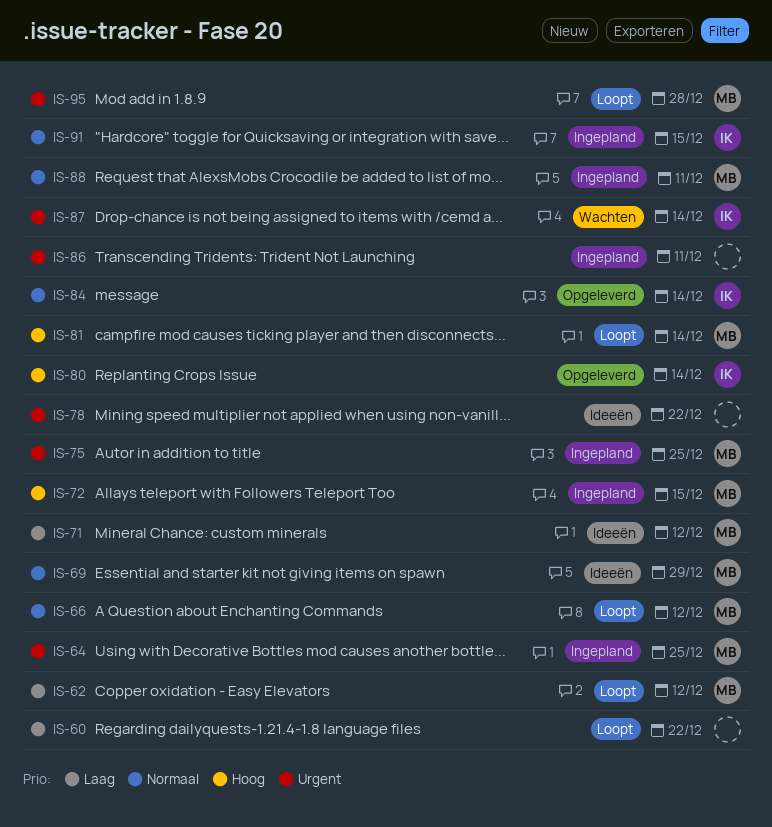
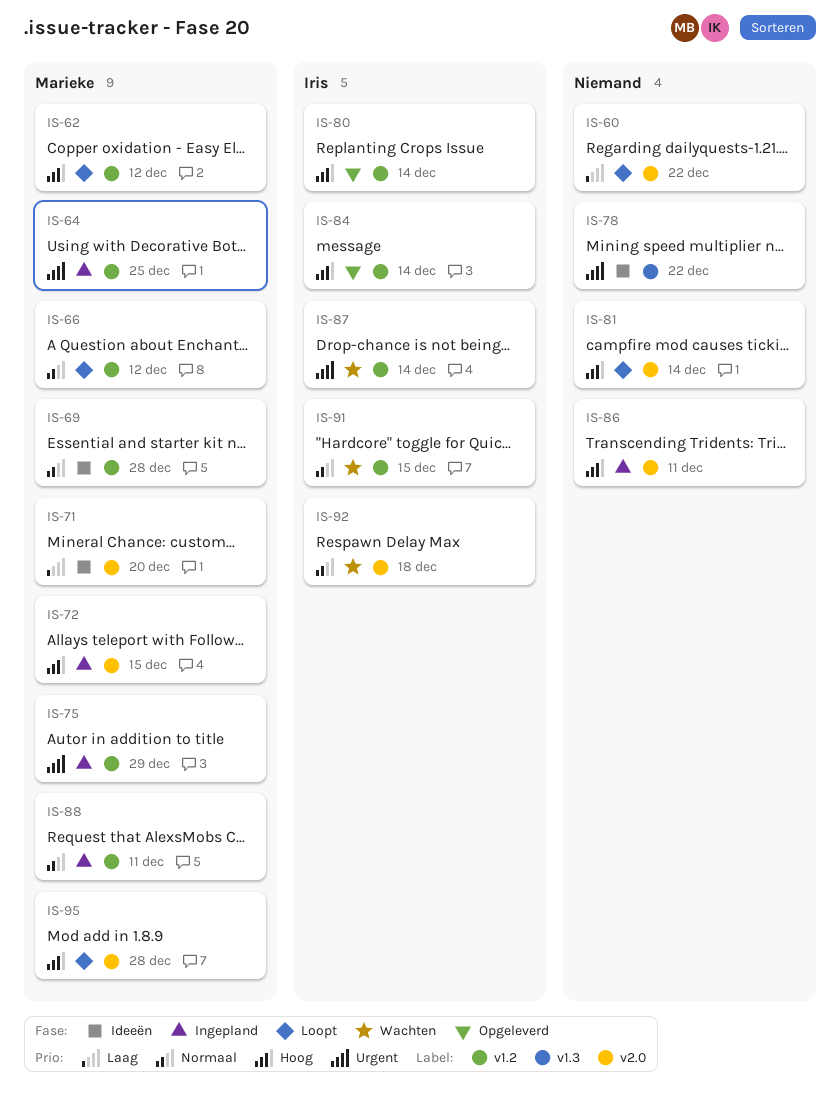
IS-62, priority: Laag -> Hoog
IS-69, due: Dec 29 -> Dec 28
IS-71, due: Dec 12 -> Dec 20
IS-75, due: Dec 25 -> Dec 29
IS-81, owner: Marieke -> none
IS-84, priority: Normaal -> Hoog
IS-86, priority: Urgent -> Hoog
IS-91, status: Ingepland -> Wachten
IS-92: none -> present
IS-95, priority: Urgent -> Hoog

